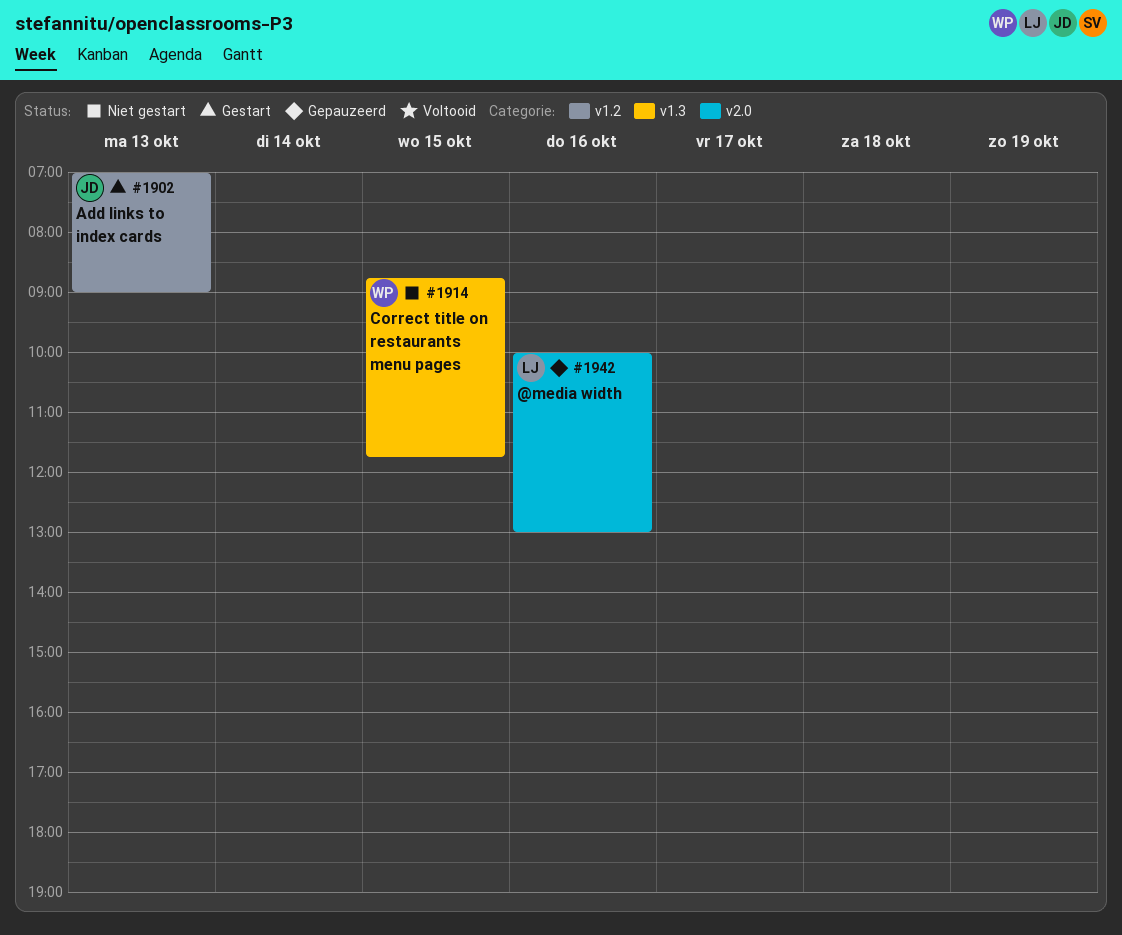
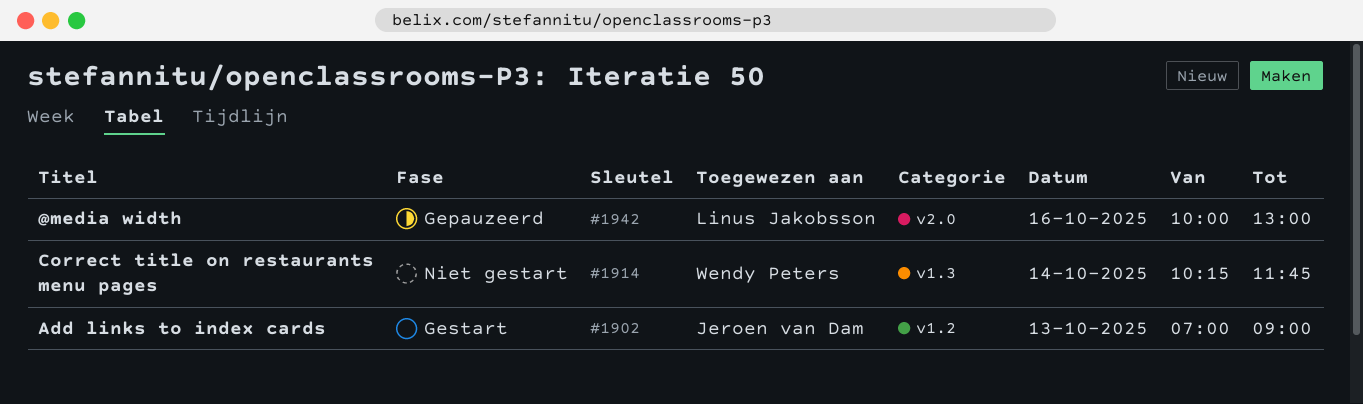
#1914, day: Oct 15 -> Oct 14
#1914, begins: 08:45 -> 10:15

